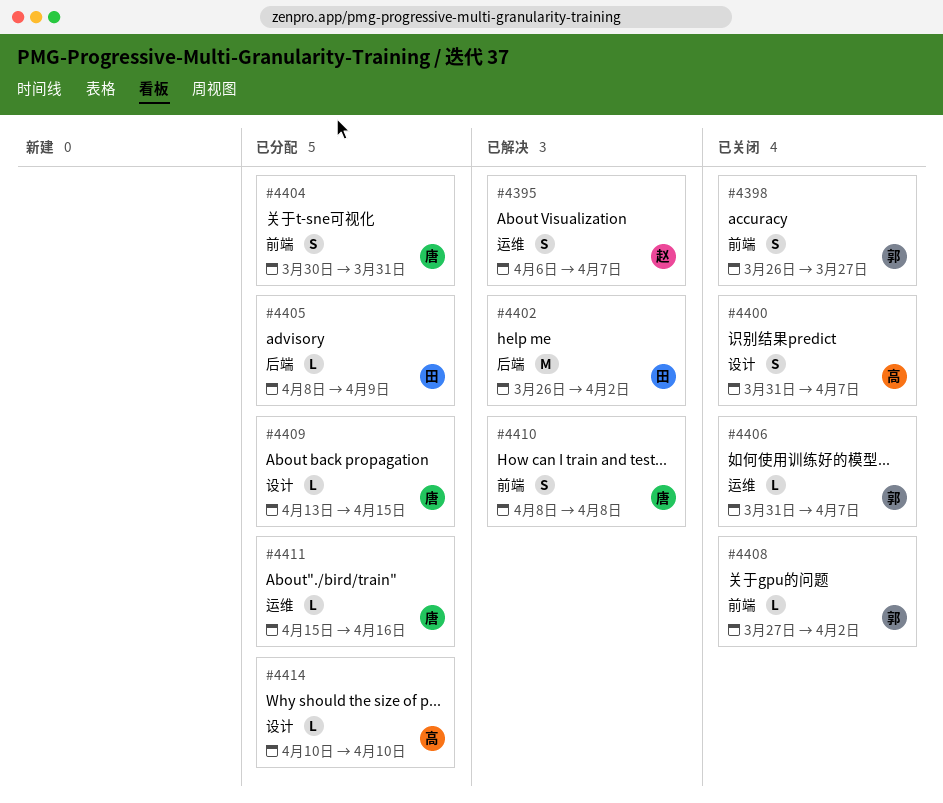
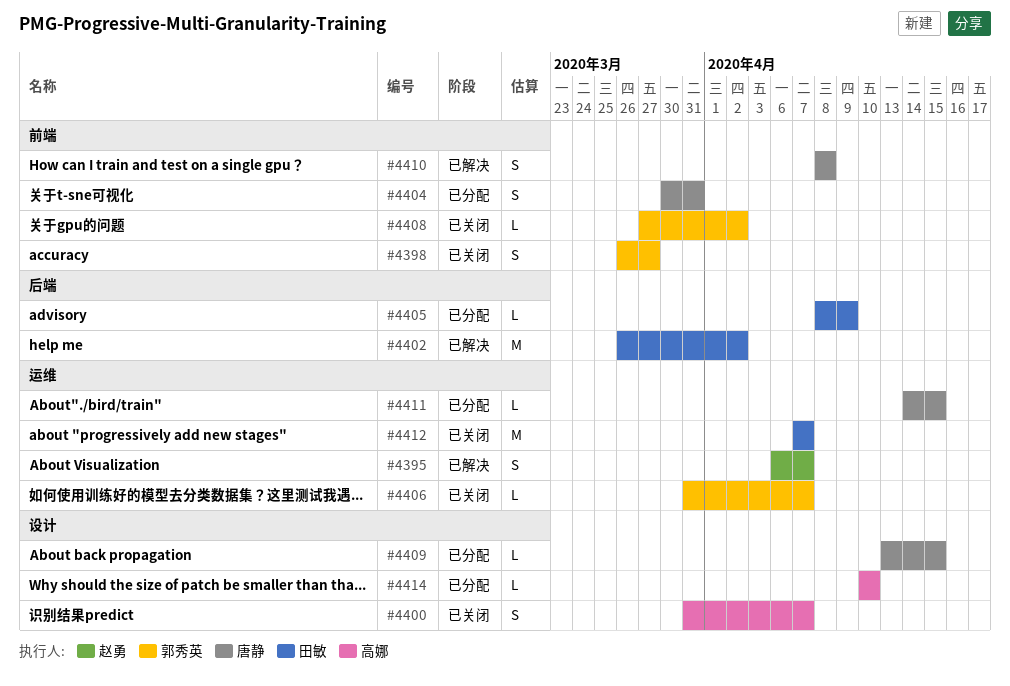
#4411, start: Apr 15 -> Apr 14
#4411, due: Apr 16 -> Apr 15
#4412: none -> present

